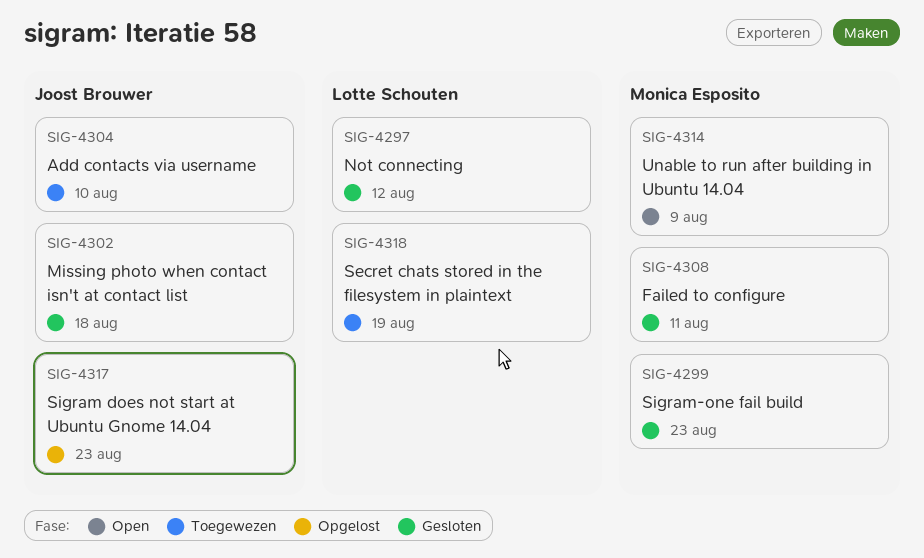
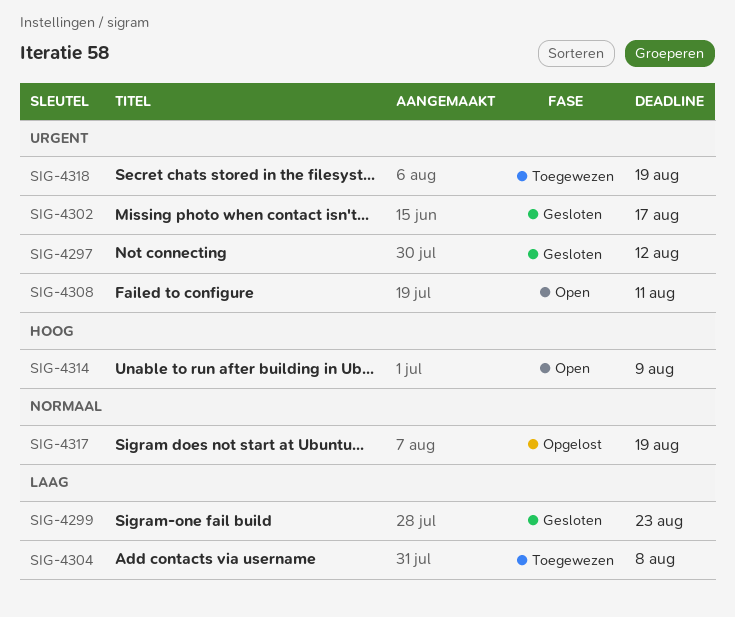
SIG-4302, due: Aug 18 -> Aug 17
SIG-4304, due: Aug 10 -> Aug 8
SIG-4308, status: Gesloten -> Open
SIG-4317, due: Aug 23 -> Aug 19

